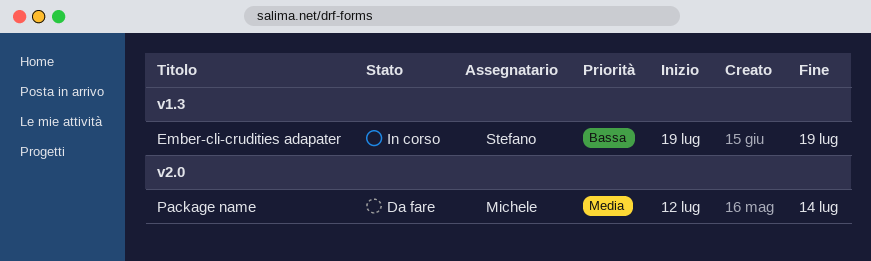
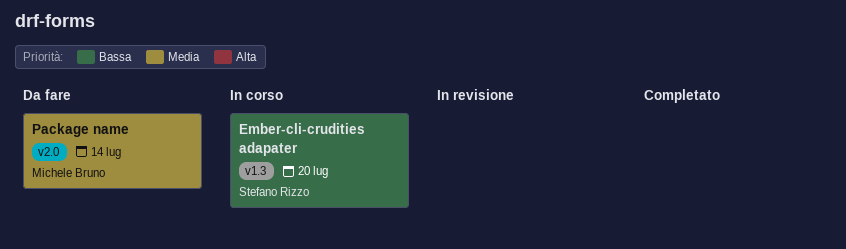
Ember-cli-crudities adapater, due: Jul 19 -> Jul 20

